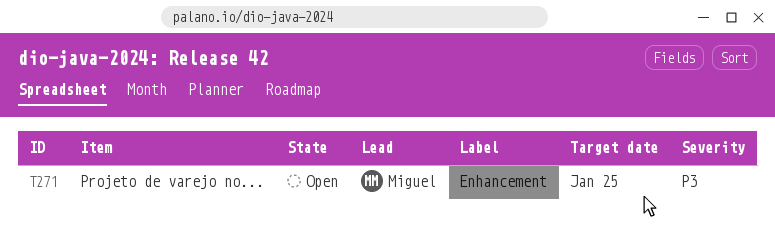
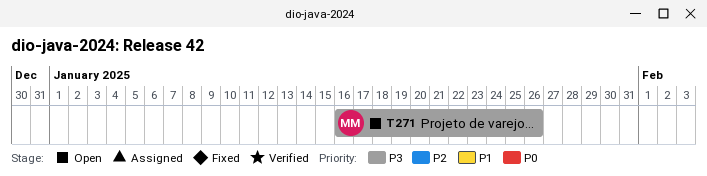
T271, due: Jan 25 -> Jan 26

